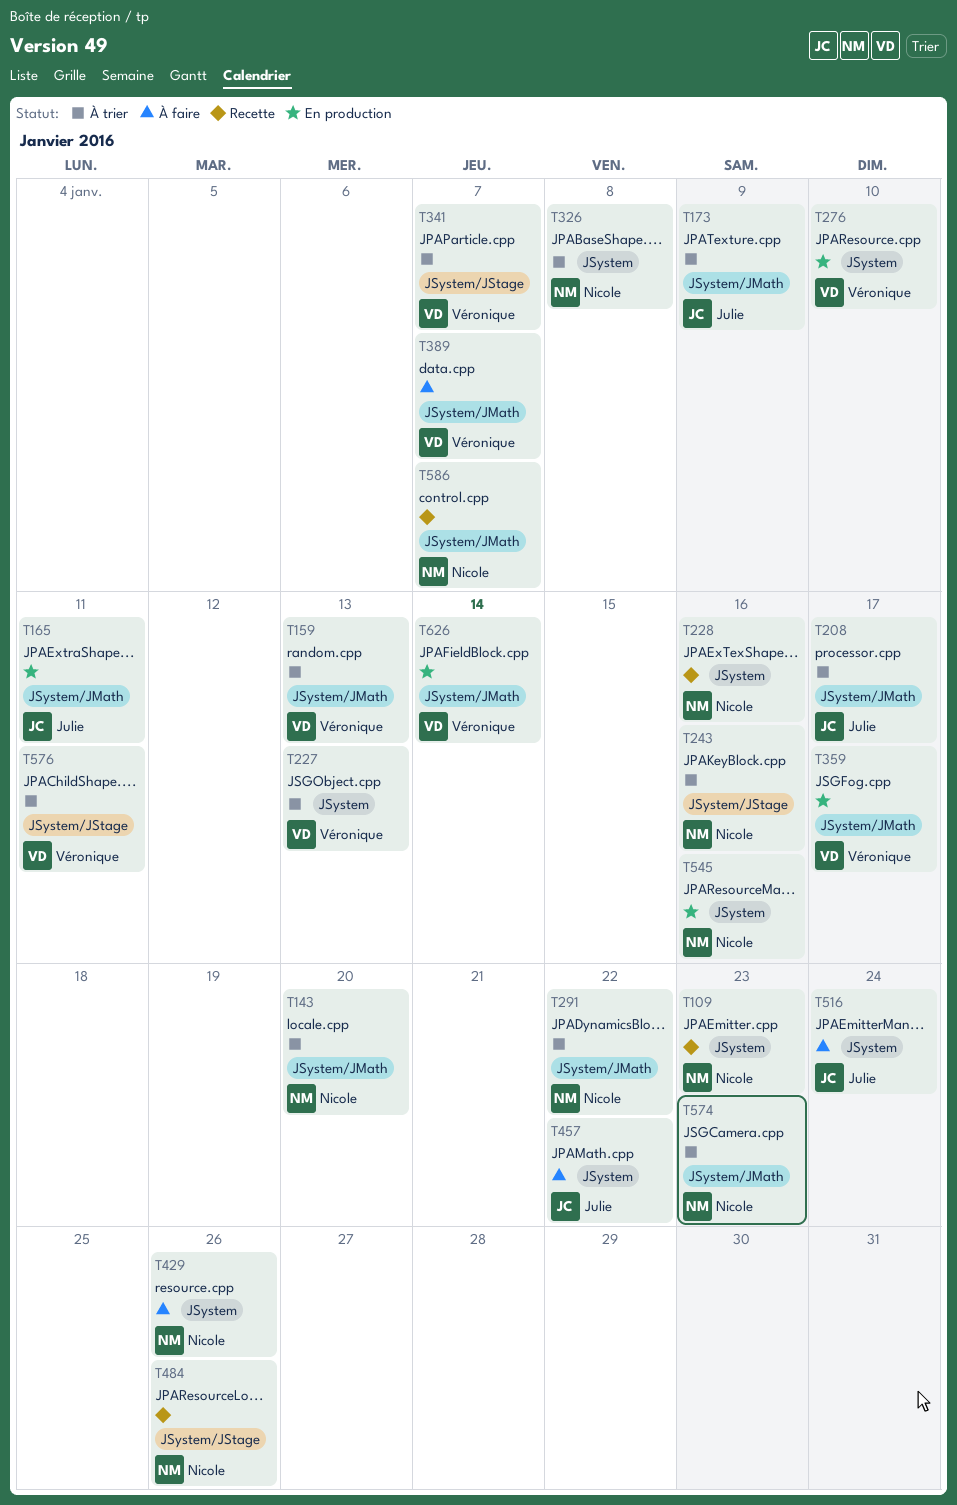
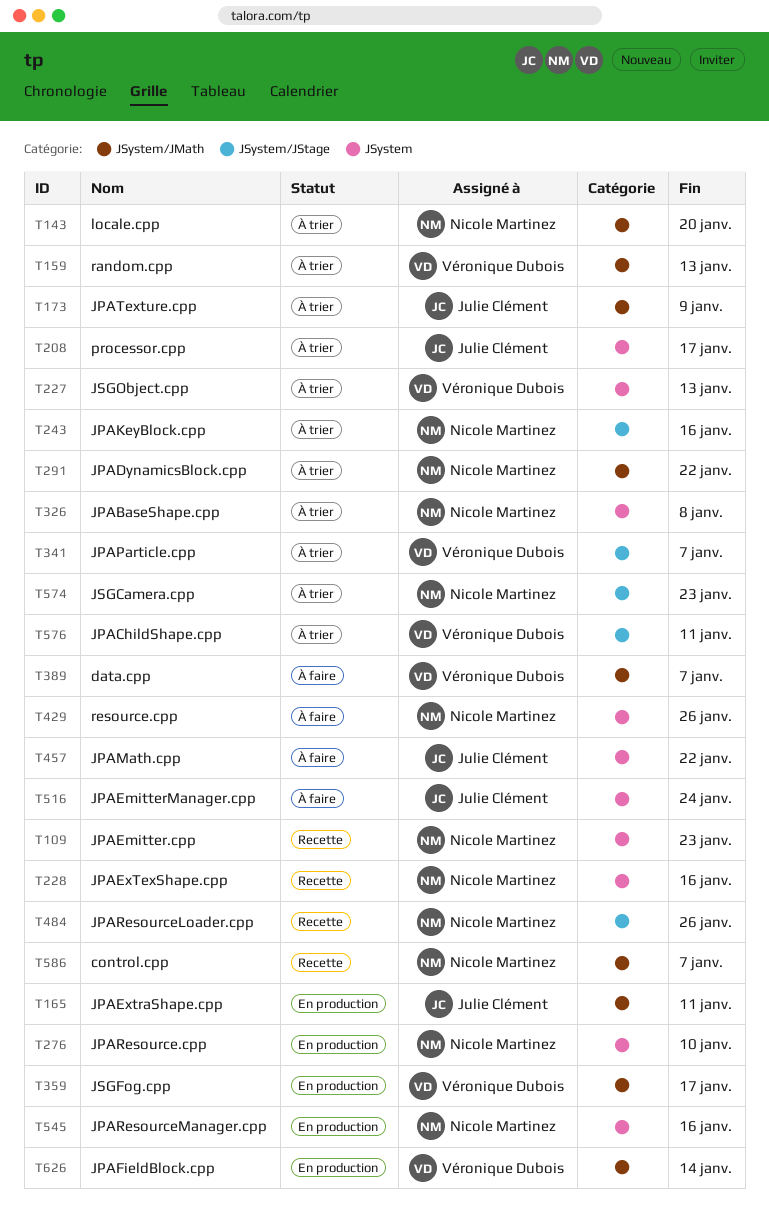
T208, label: JSystem/JMath -> JSystem
T276, owner: Véronique Dubois -> Nicole Martinez
T574, label: JSystem/JMath -> JSystem/JStage

